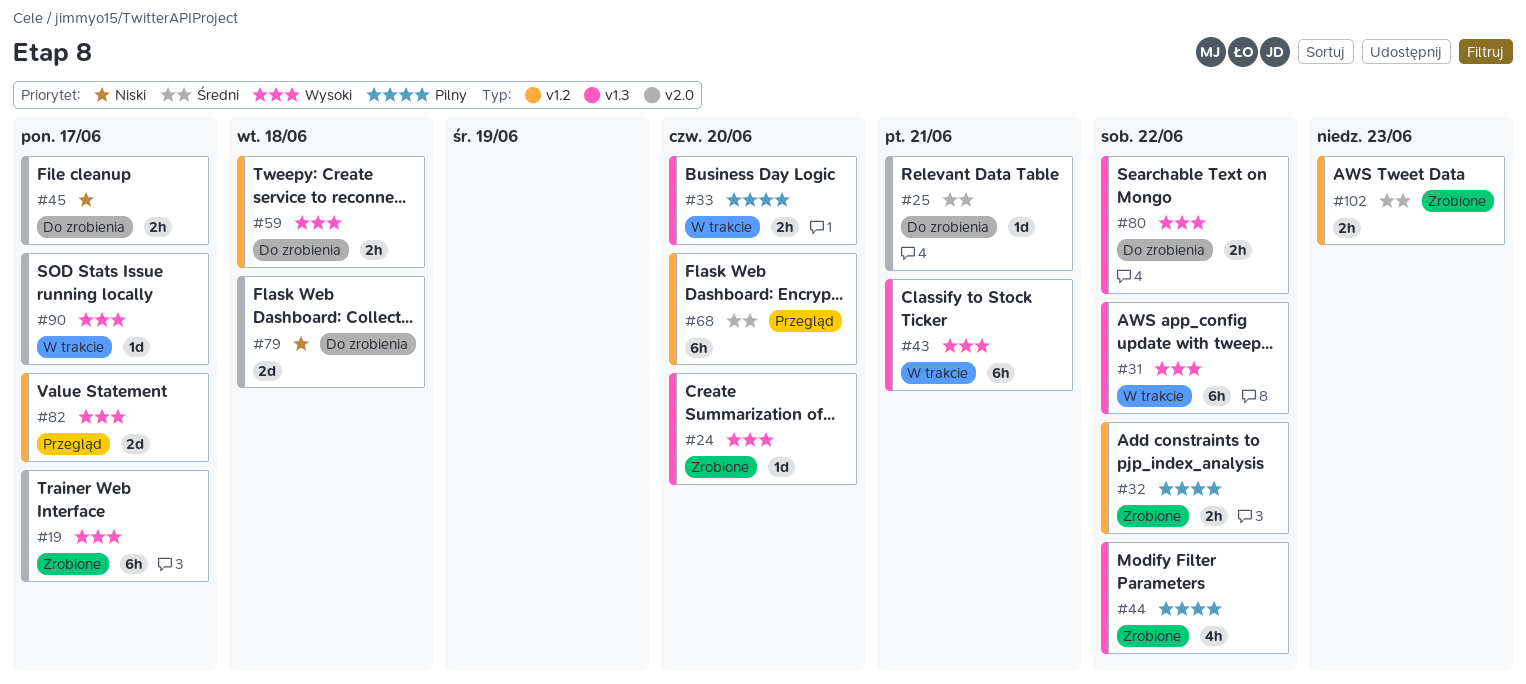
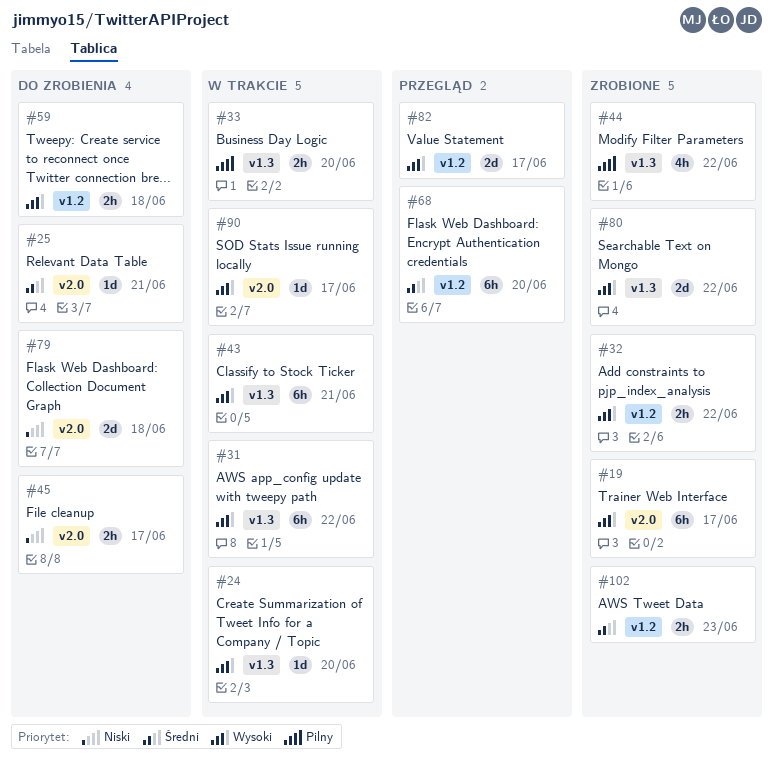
#24, status: Zrobione -> W trakcie
#32, priority: Pilny -> Wysoki
#80, status: Do zrobienia -> Zrobione
#80, estimate: 2h -> 2d

